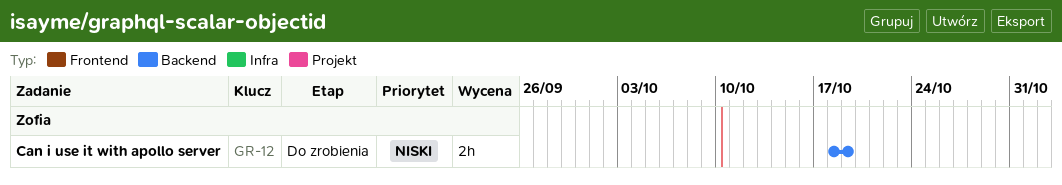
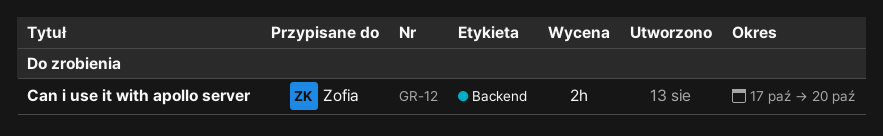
GR-12, start: Oct 18 -> Oct 17
GR-12, due: Oct 19 -> Oct 20

